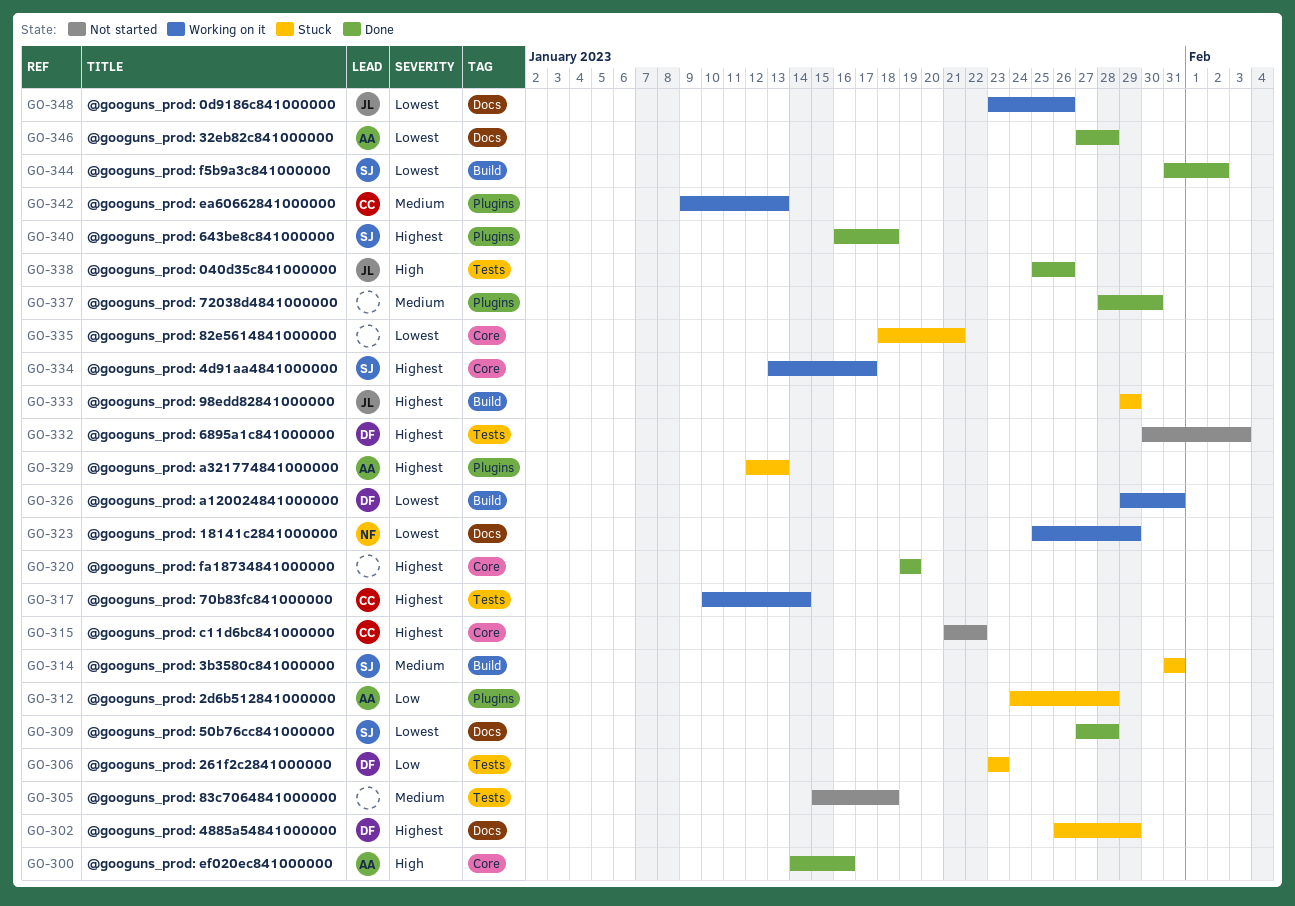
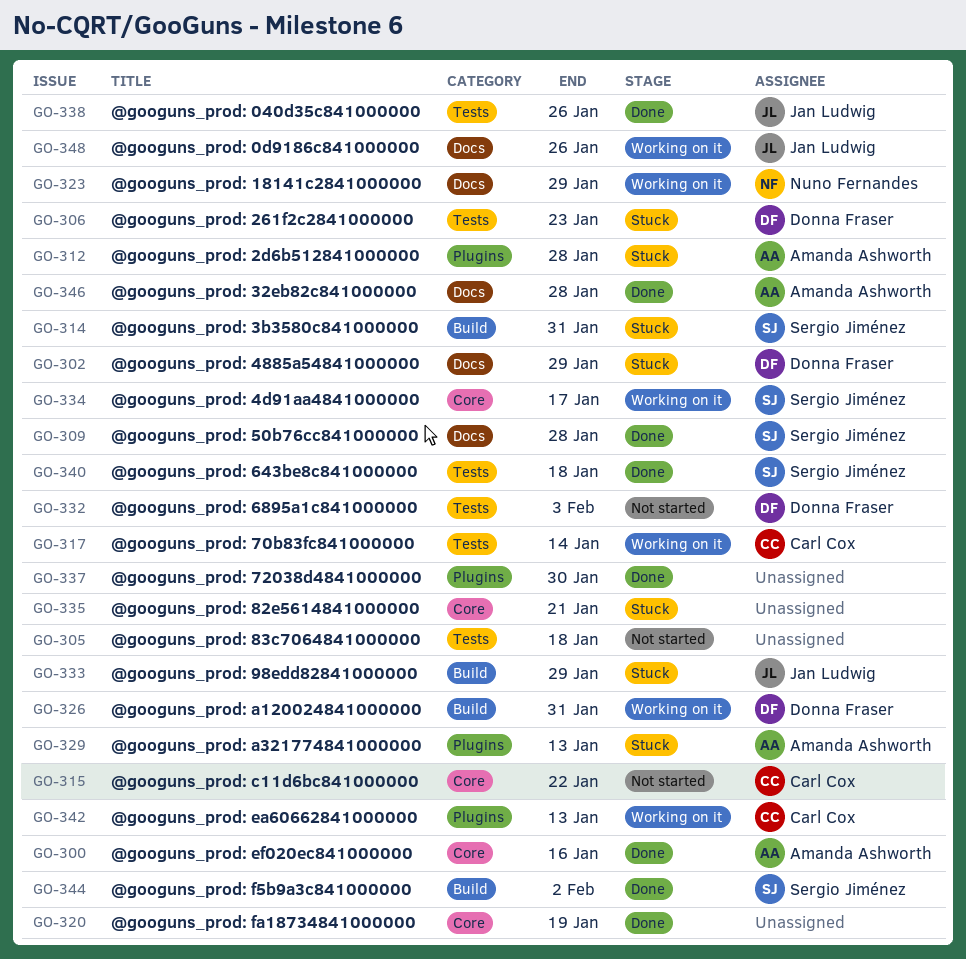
GO-340, label: Plugins -> Tests

